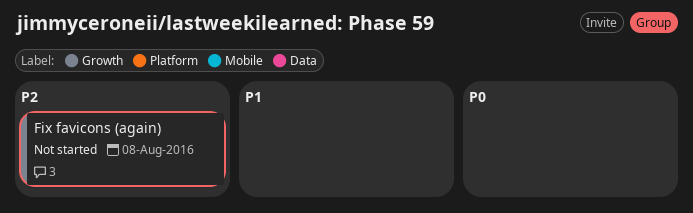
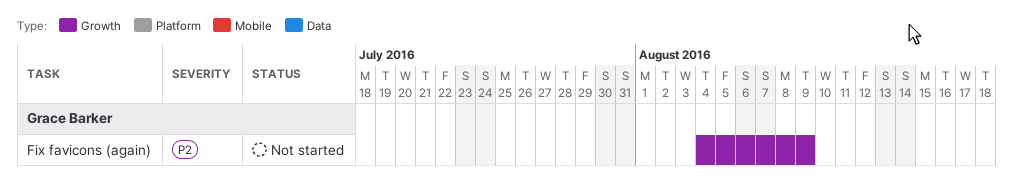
Fix favicons (again), due: Aug 8 -> Aug 9

